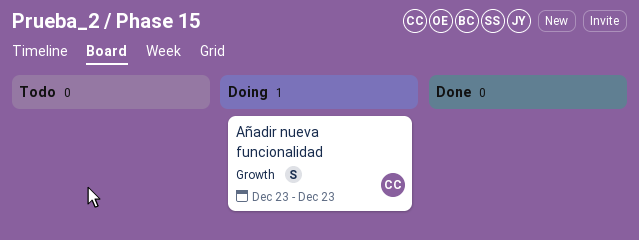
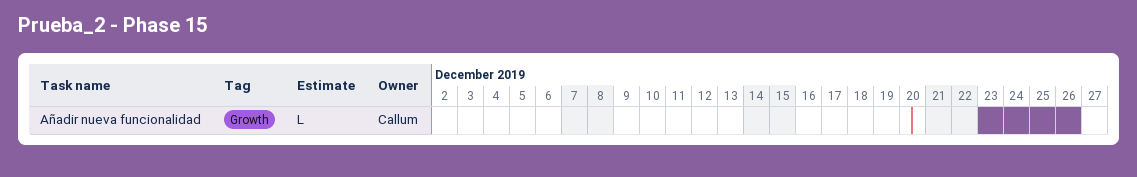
Añadir nueva funcionalidad, estimate: S -> L
Añadir nueva funcionalidad, due: Dec 23 -> Dec 26

